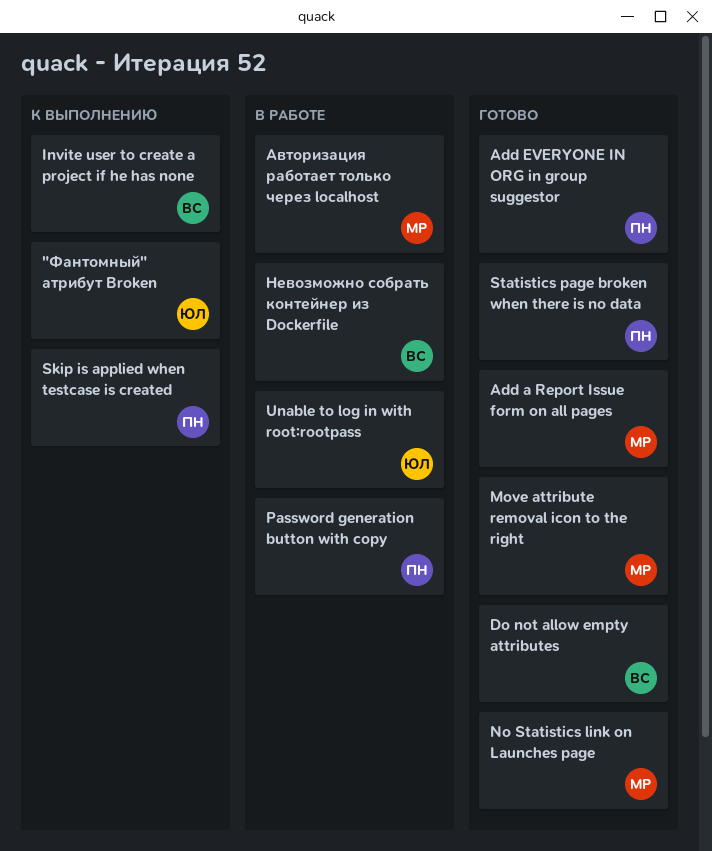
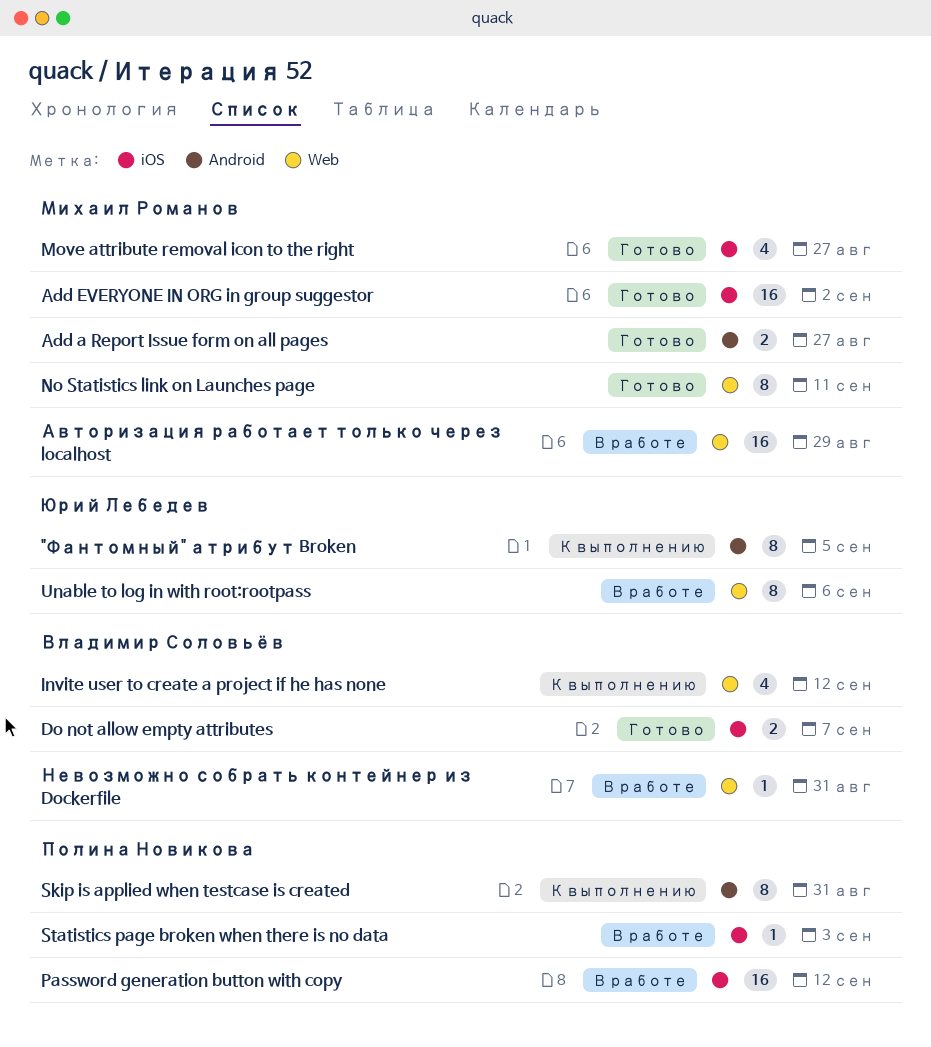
Add EVERYONE IN ORG in group suggestor, owner: Полина Новикова -> Михаил Романов
Statistics page broken when there is no data, status: Готово -> В работе

